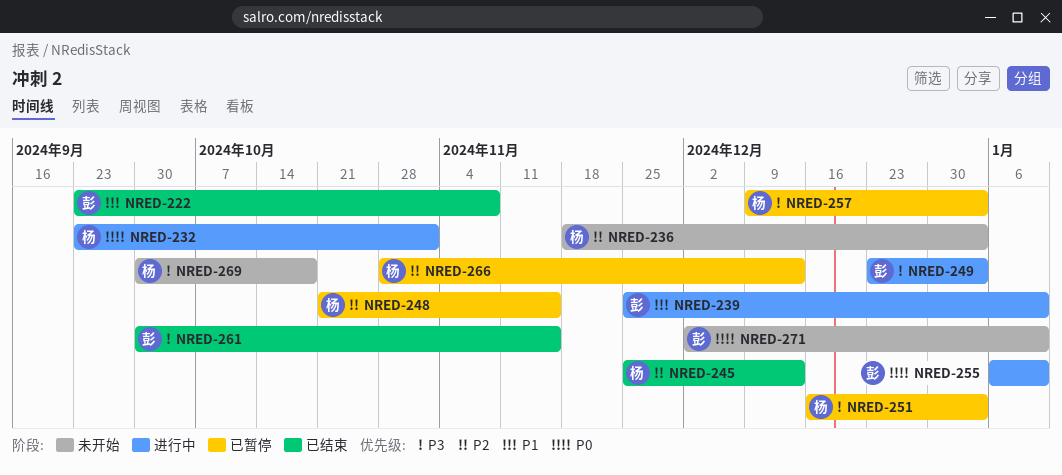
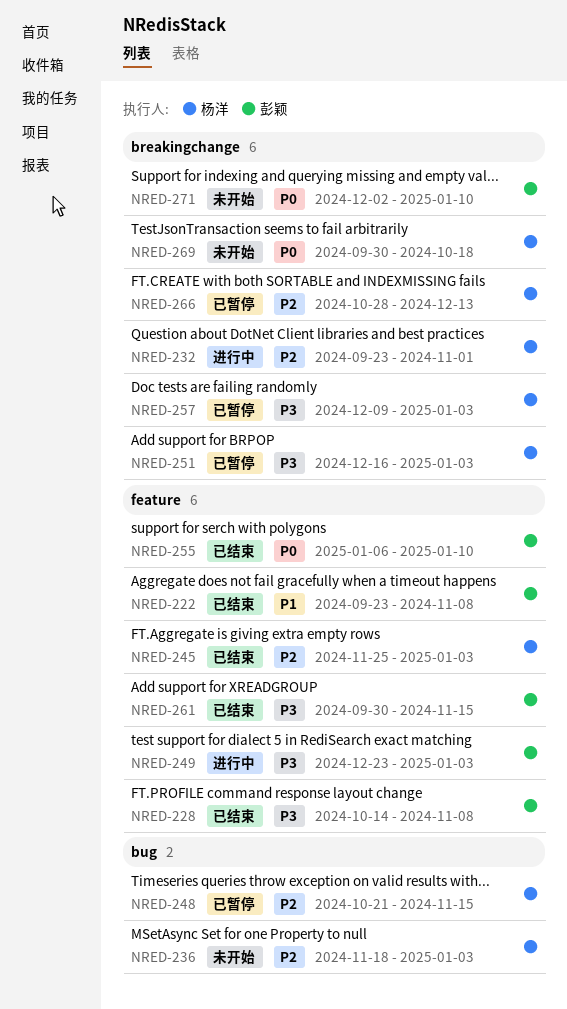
NRED-228: none -> present
NRED-232, priority: P0 -> P2
NRED-239: present -> none
NRED-245, due: Dec 13 -> Jan 3
NRED-255, status: 进行中 -> 已结束
NRED-269, priority: P3 -> P0

